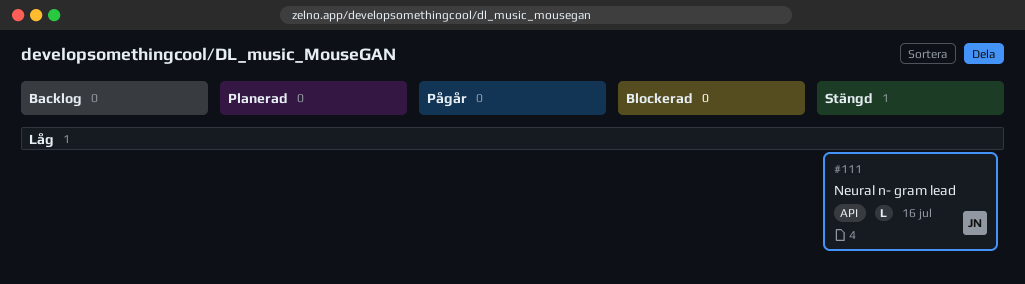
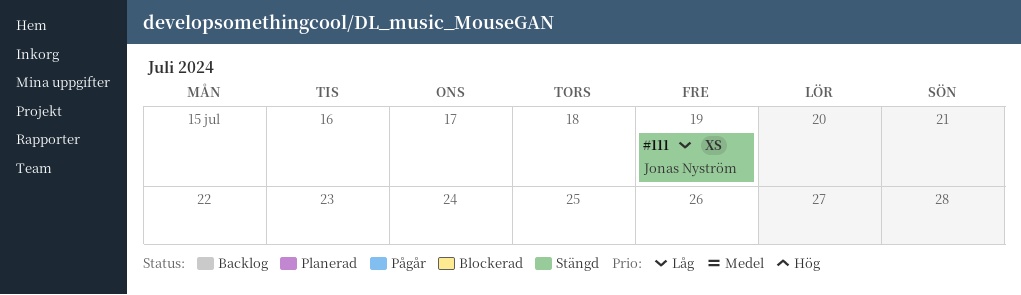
#111, estimate: L -> XS
#111, due: Jul 16 -> Jul 19

